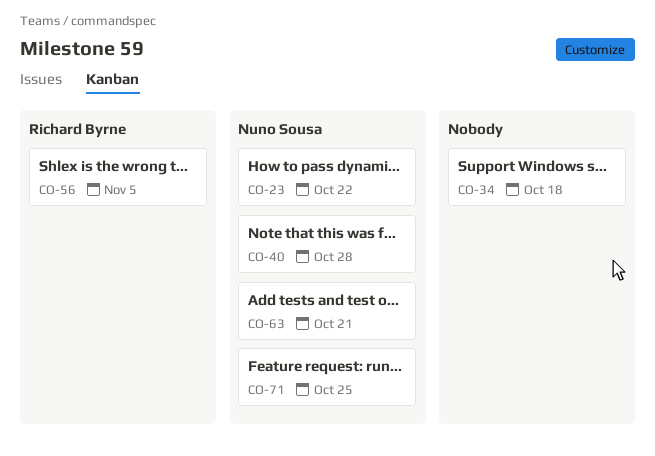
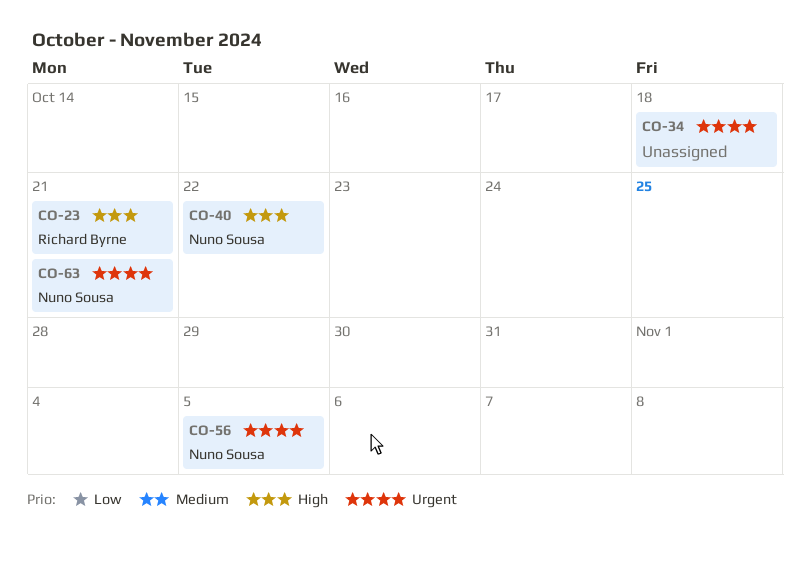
CO-23, owner: Nuno Sousa -> Richard Byrne
CO-23, due: Oct 22 -> Oct 21
CO-40, due: Oct 28 -> Oct 22
CO-56, owner: Richard Byrne -> Nuno Sousa
CO-71: present -> none

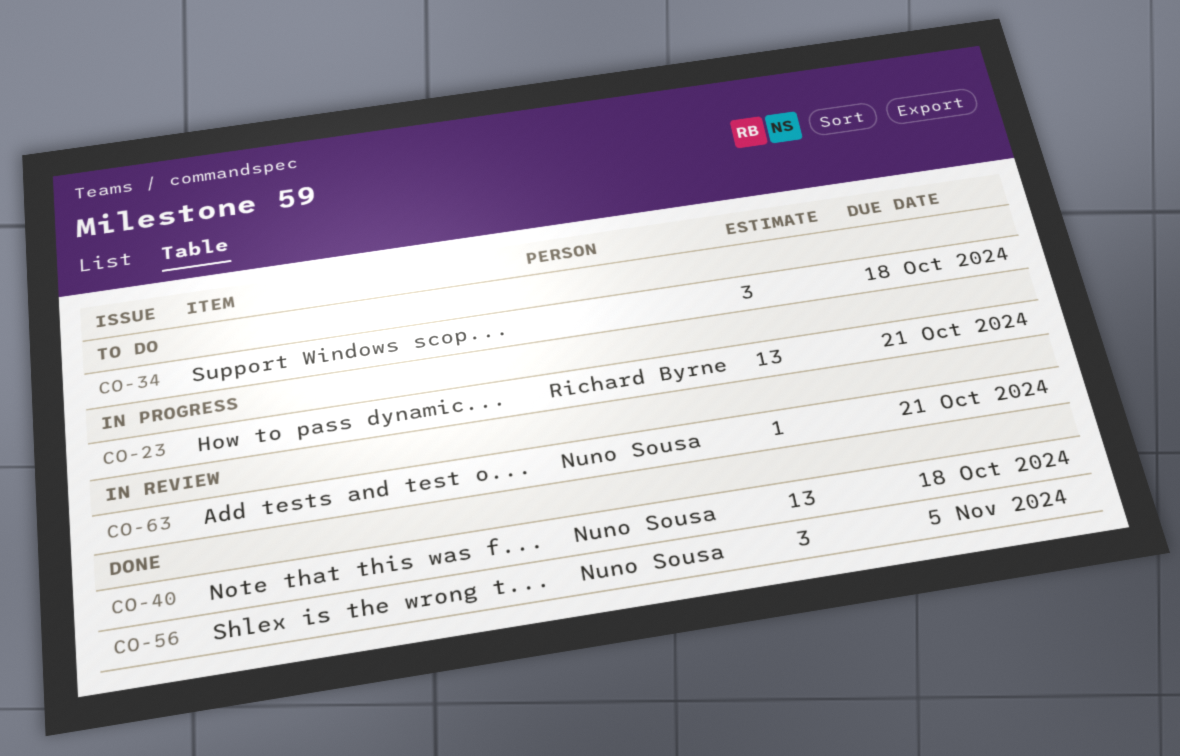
CO-40, due: Oct 22 -> Oct 18

